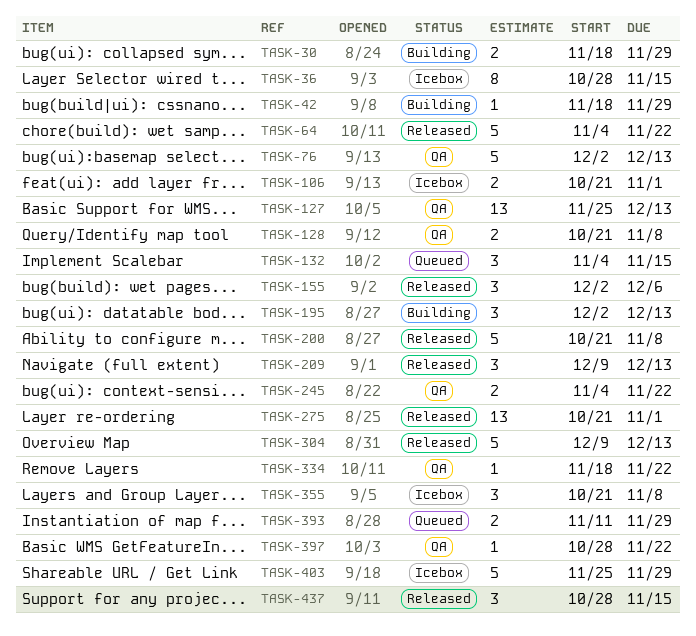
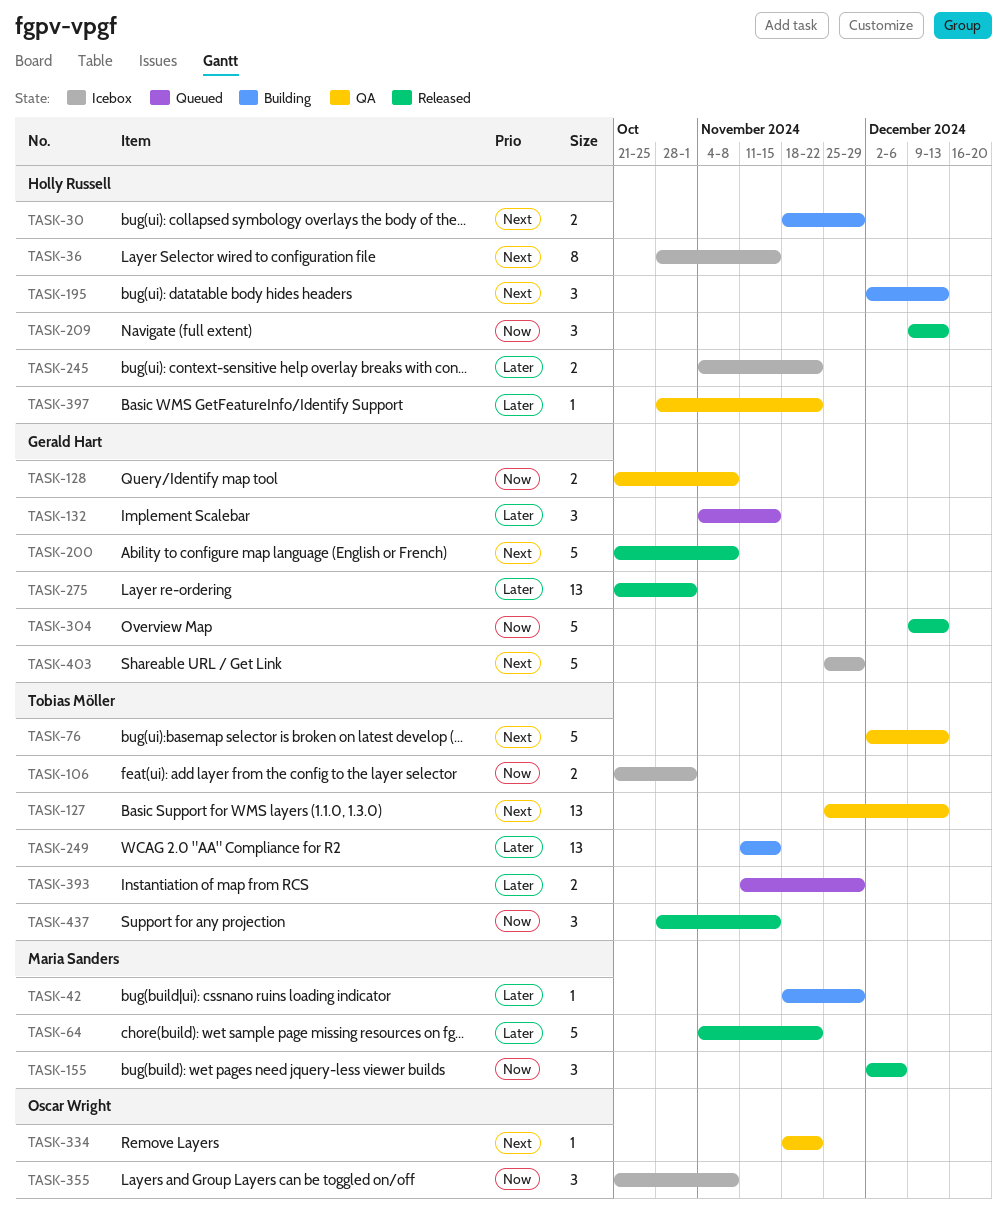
TASK-245, status: QA -> Icebox
TASK-249: none -> present

